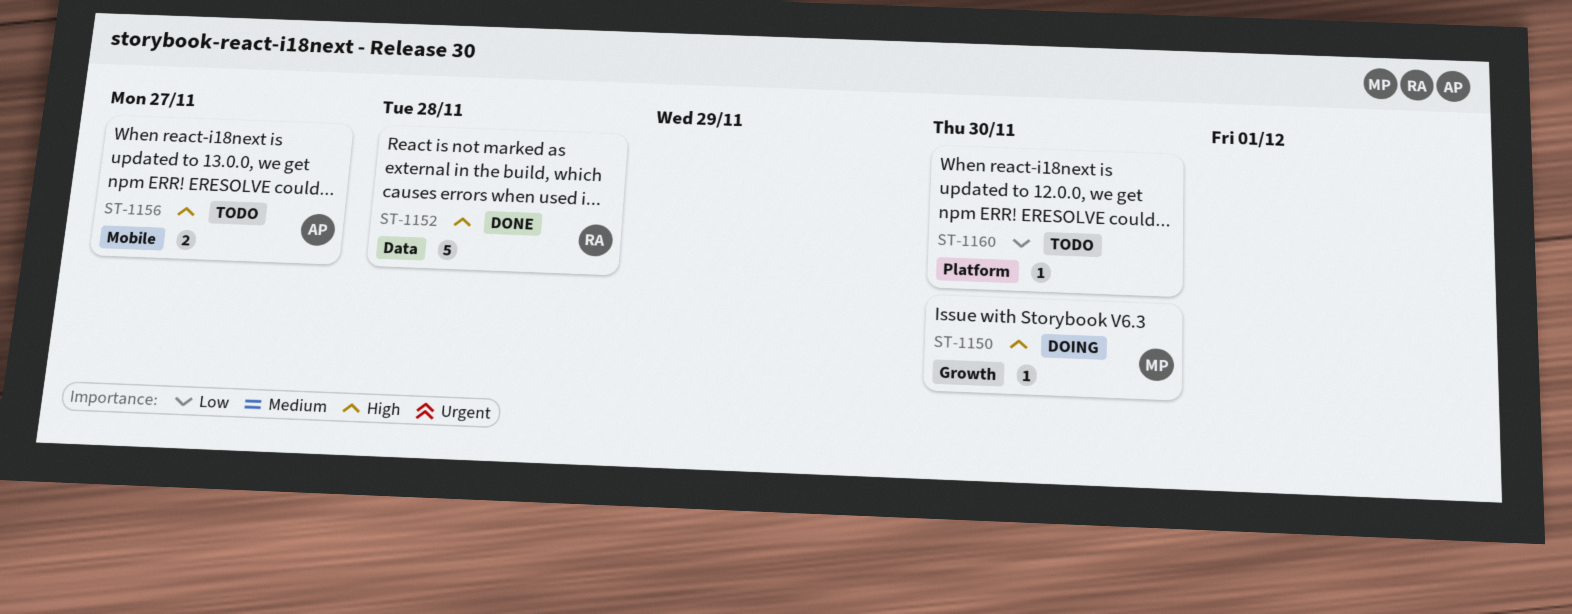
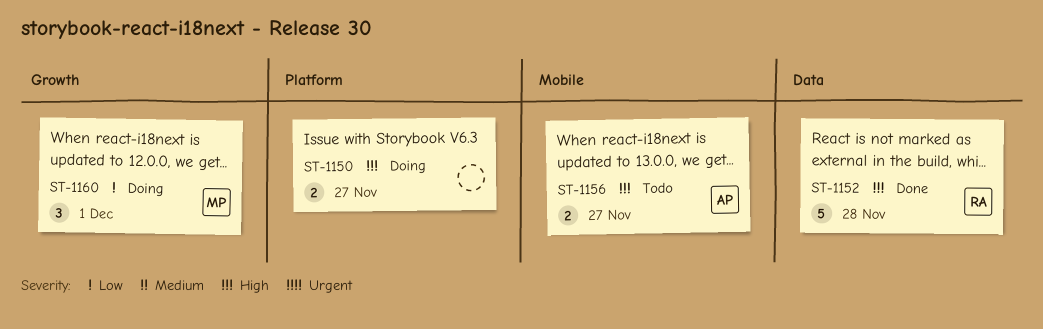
ST-1150, owner: MP -> none
ST-1150, label: Growth -> Platform
ST-1150, estimate: 1 -> 2
ST-1150, due: Nov 30 -> Nov 27
ST-1160, status: Todo -> Doing
ST-1160, owner: none -> MP
ST-1160, label: Platform -> Growth
ST-1160, estimate: 1 -> 3
ST-1160, due: Nov 30 -> Dec 1

